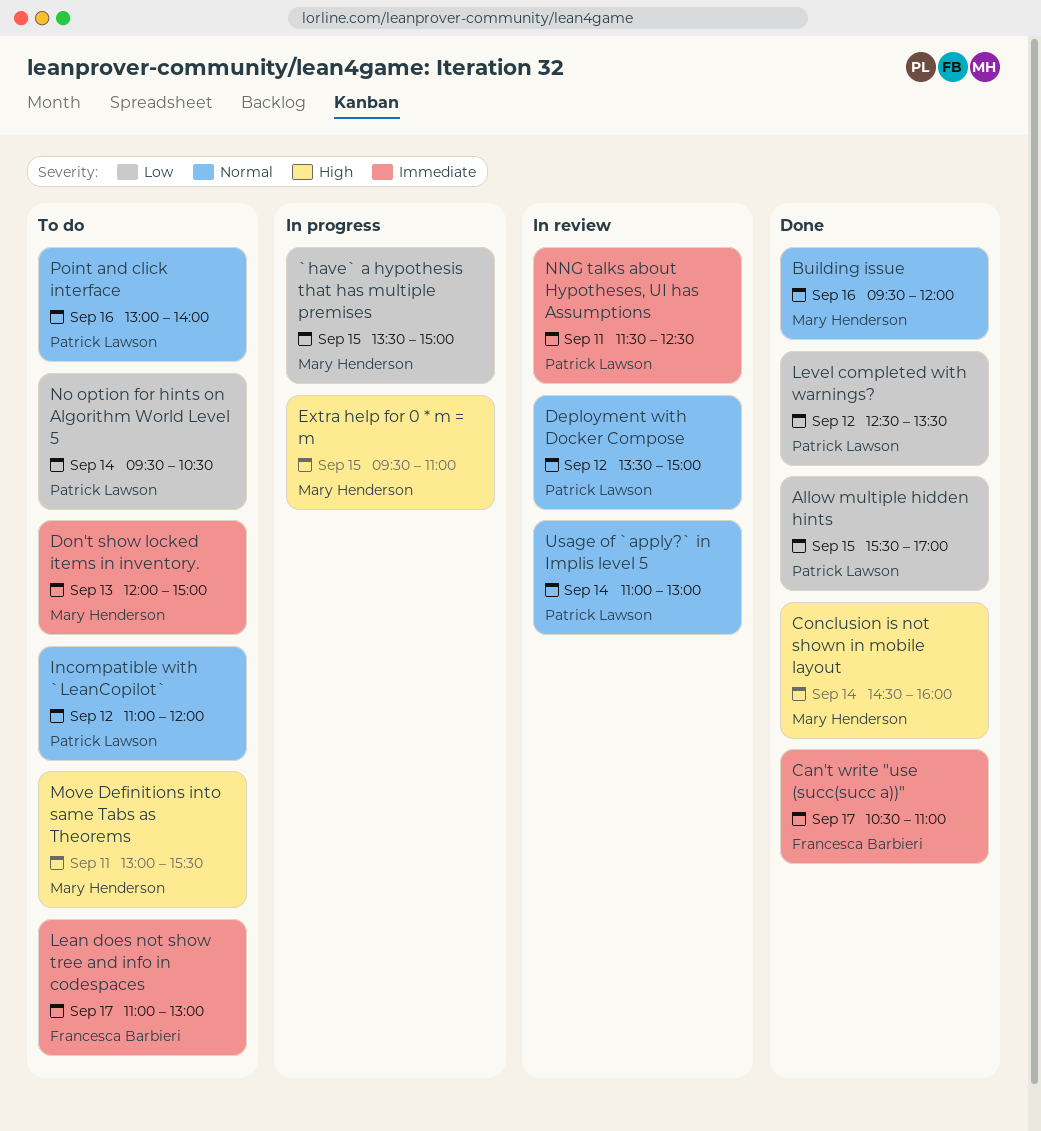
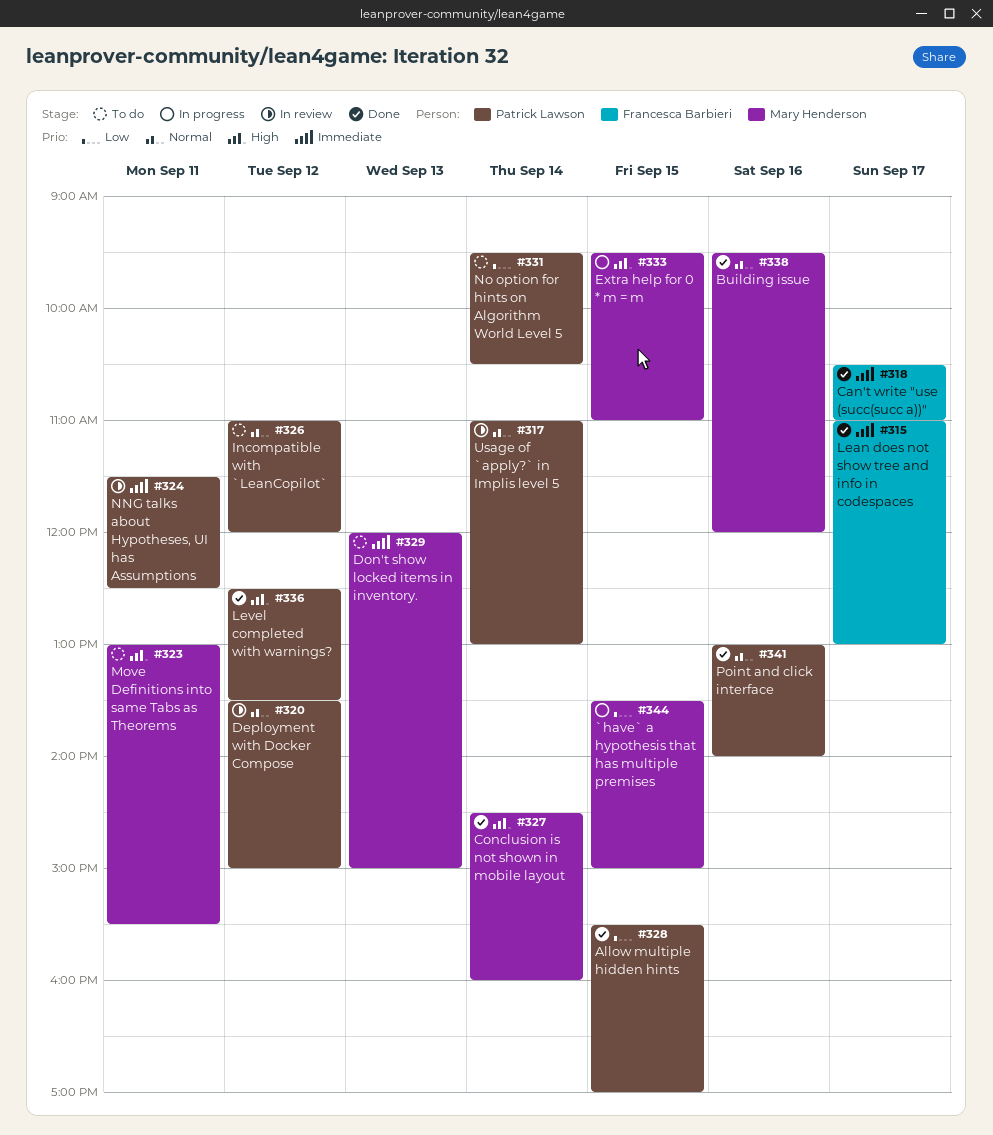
Lean does not show tree and info in codespaces, status: To do -> Done
Level completed with warnings?, priority: Low -> High
Point and click interface, status: To do -> Done

